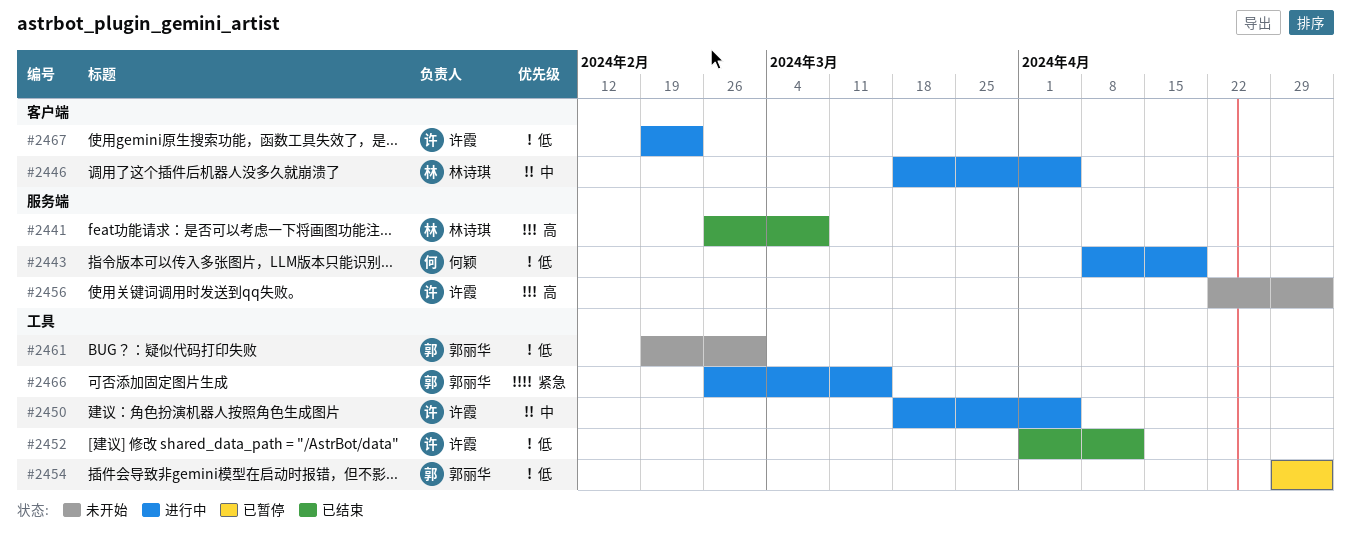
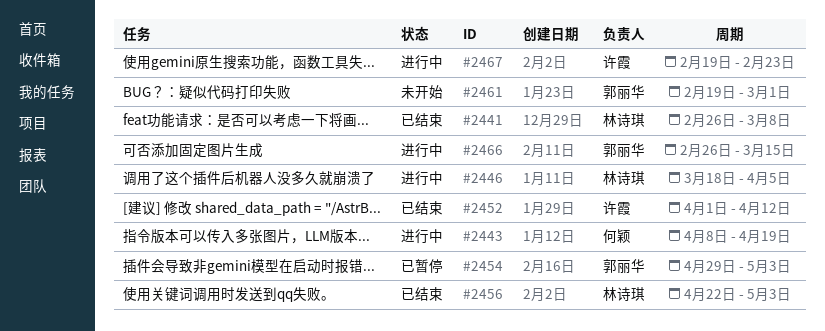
#2450: present -> none
#2456, status: 未开始 -> 已结束
#2456, owner: 许霞 -> 林诗琪

